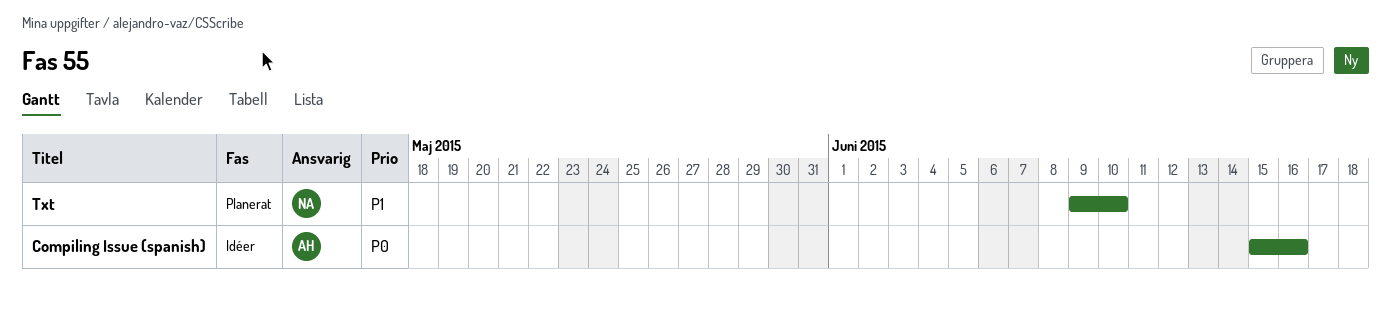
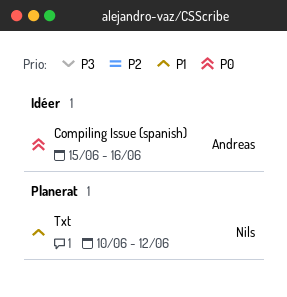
Txt, start: Jun 9 -> Jun 10
Txt, due: Jun 10 -> Jun 12

